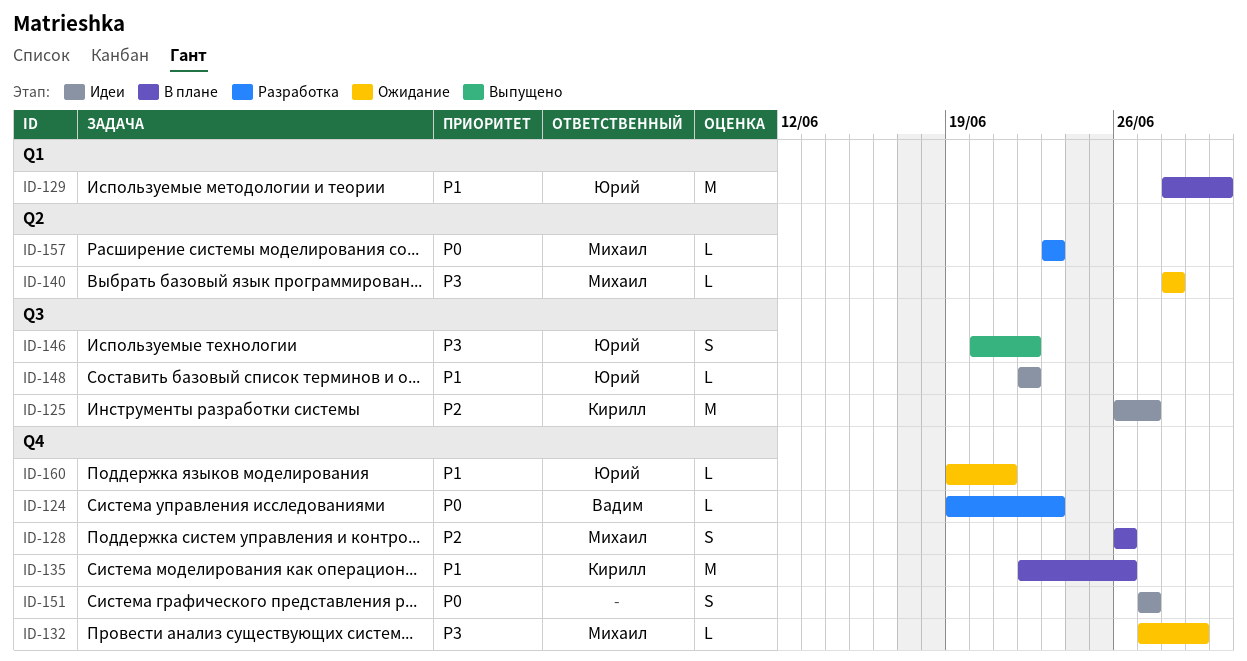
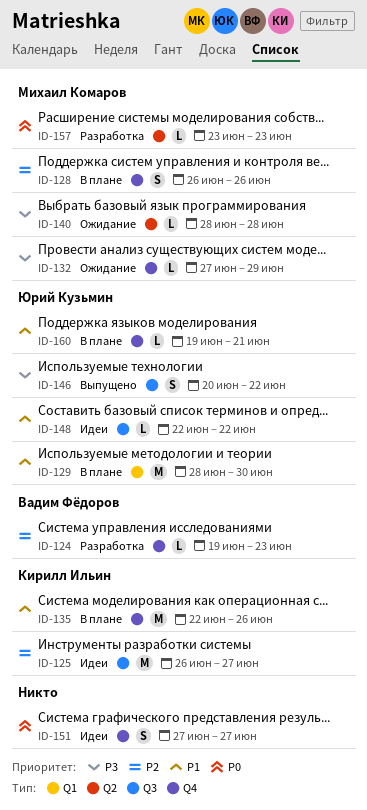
ID-124, priority: P0 -> P2
ID-160, status: Ожидание -> В плане

